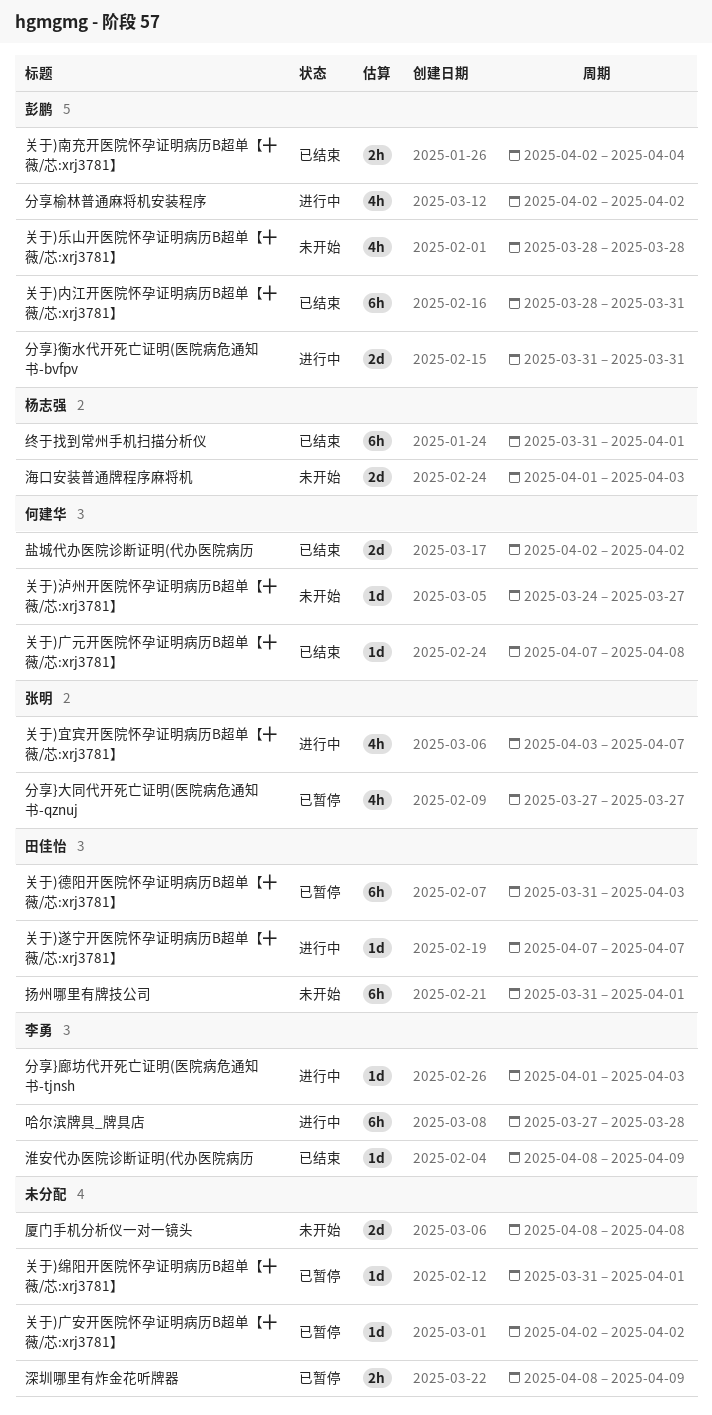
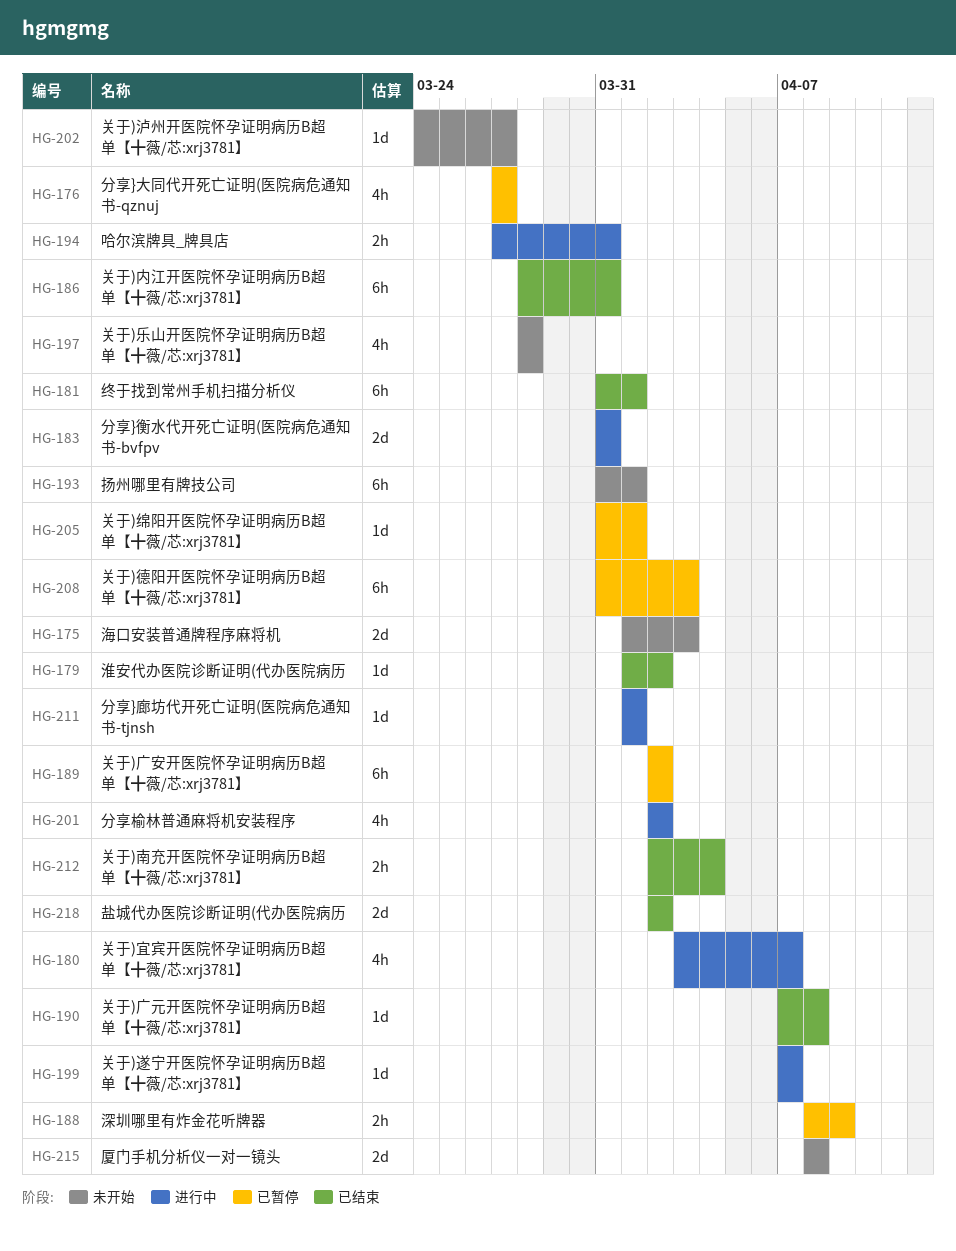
关于)广安开医院怀孕证明病历B超单【╋薇/芯:xrj3781】, estimate: 1d -> 6h
分享}廊坊代开死亡证明(医院病危通知书-tjnsh, due: Apr 3 -> Apr 1
哈尔滨牌具_牌具店, estimate: 6h -> 2h
哈尔滨牌具_牌具店, due: Mar 28 -> Mar 31
淮安代办医院诊断证明(代办医院病历, start: Apr 8 -> Apr 1
淮安代办医院诊断证明(代办医院病历, due: Apr 9 -> Apr 2

